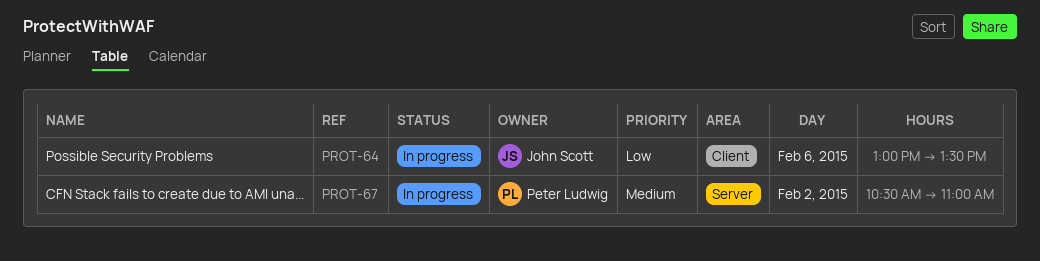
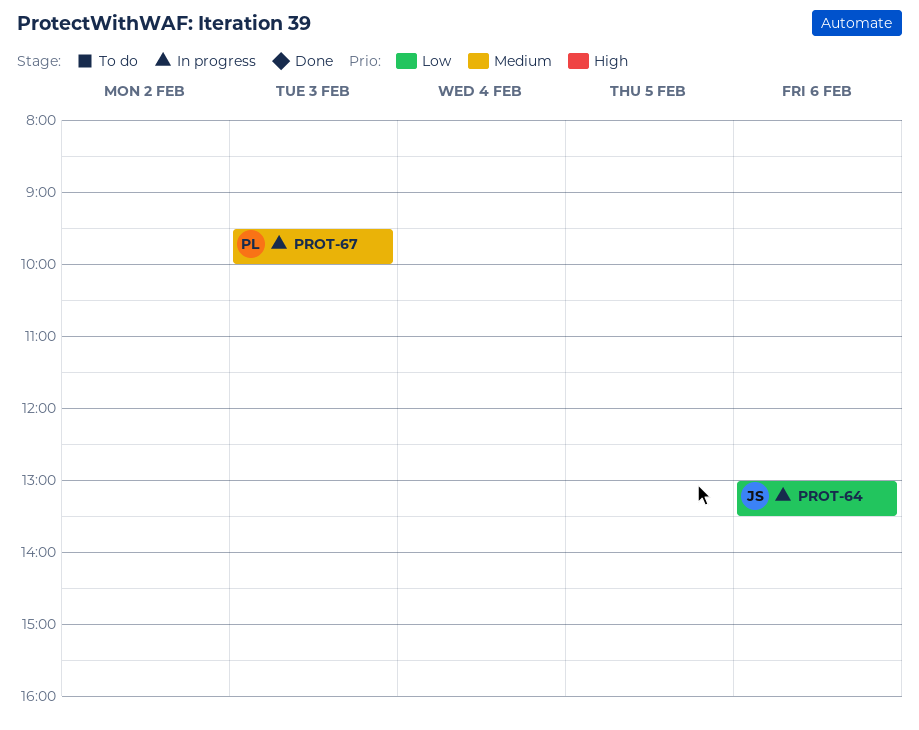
PROT-67, day: Feb 2 -> Feb 3
PROT-67, begins: 10:30 -> 09:30
PROT-67, ends: 11:00 -> 10:00

